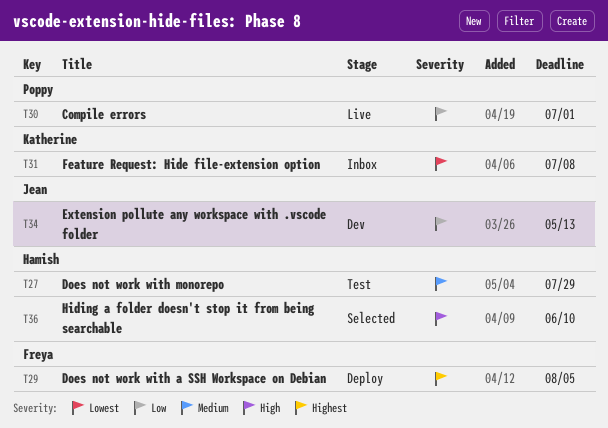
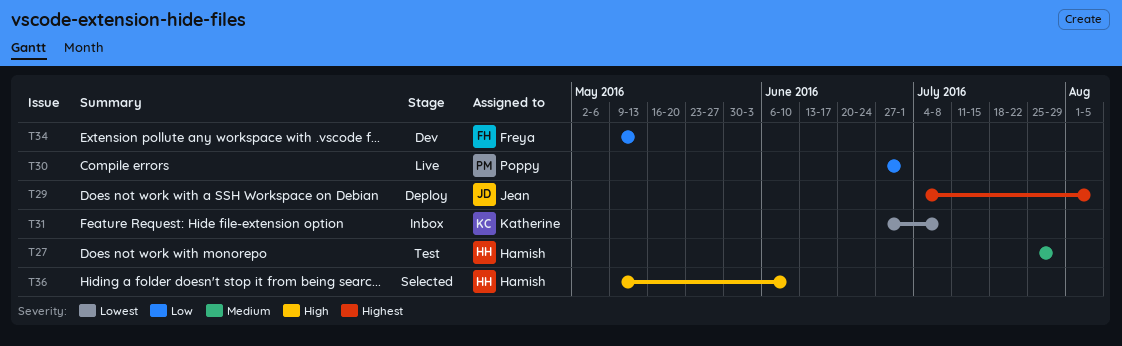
T29, owner: Freya -> Jean
T34, owner: Jean -> Freya

